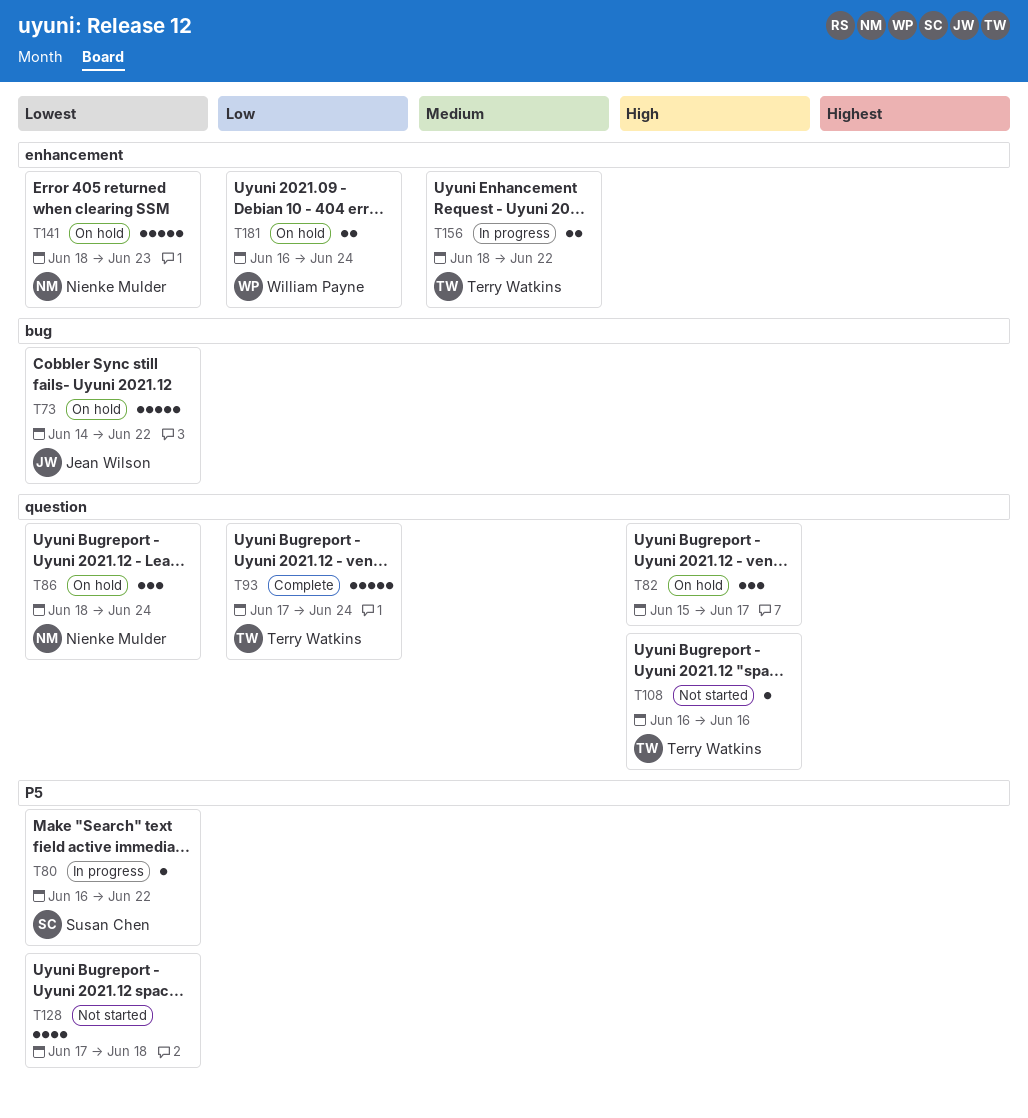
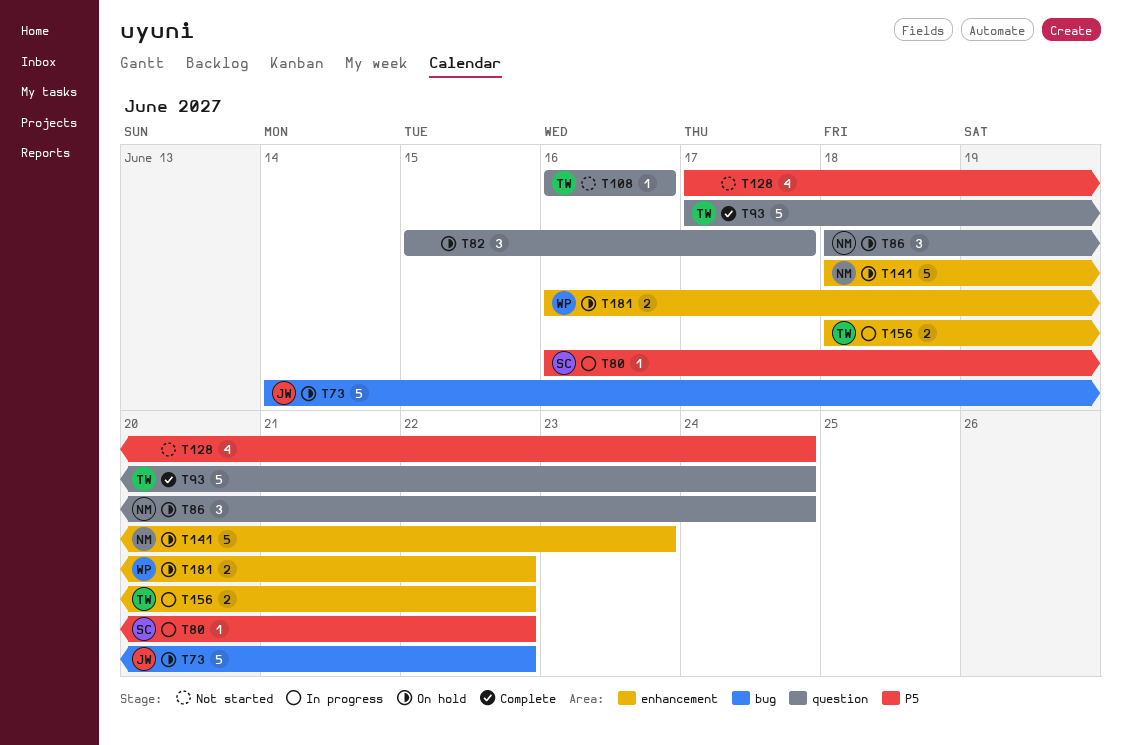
T128, due: Jun 18 -> Jun 24
T181, due: Jun 24 -> Jun 22

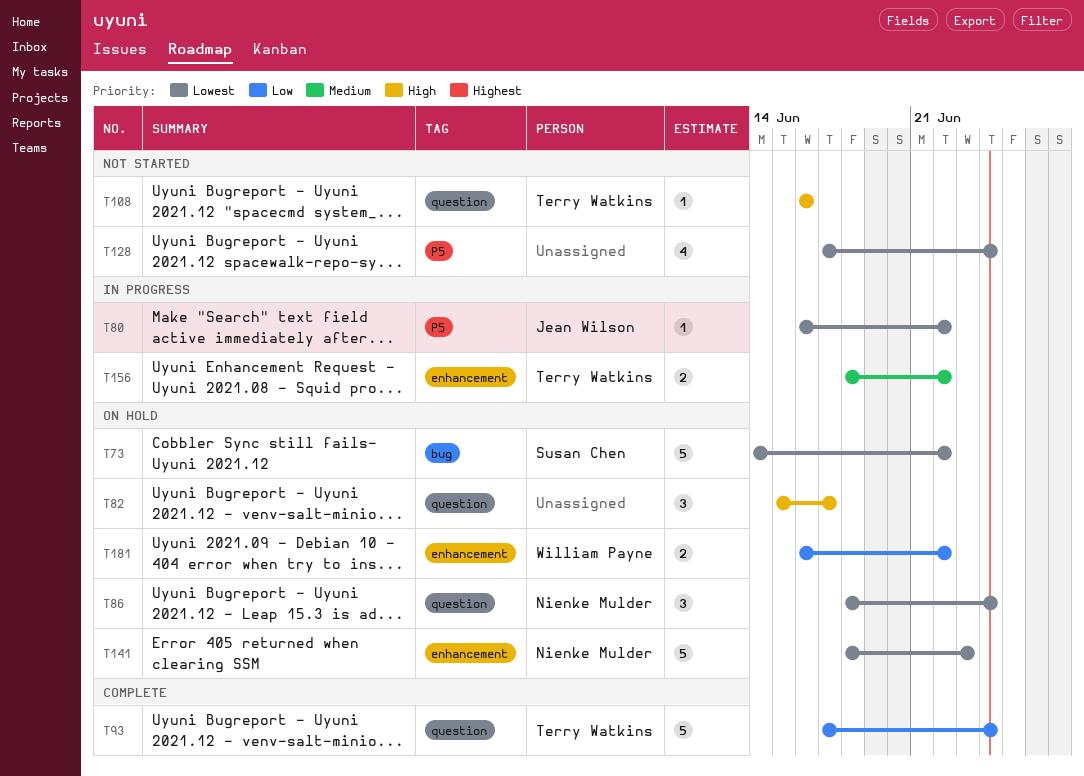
T73, owner: Jean Wilson -> Susan Chen
T80, owner: Susan Chen -> Jean Wilson

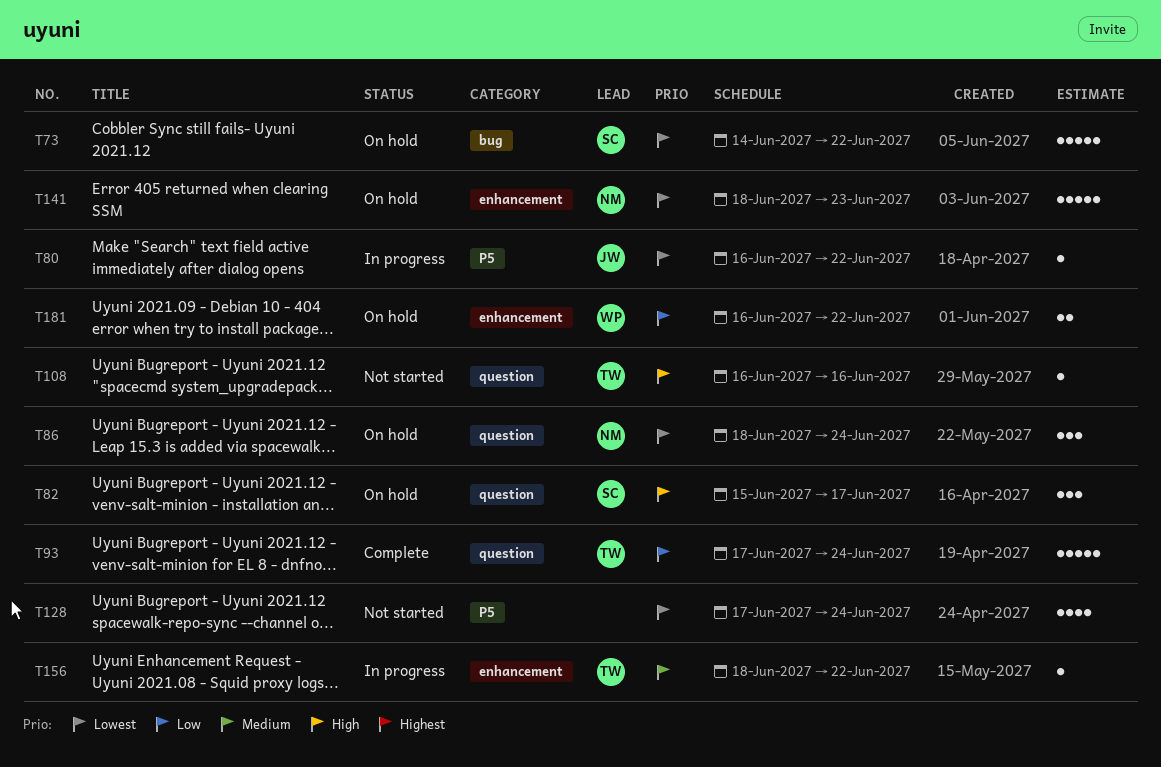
T82, owner: none -> Susan Chen
T156, estimate: 2 -> 1

